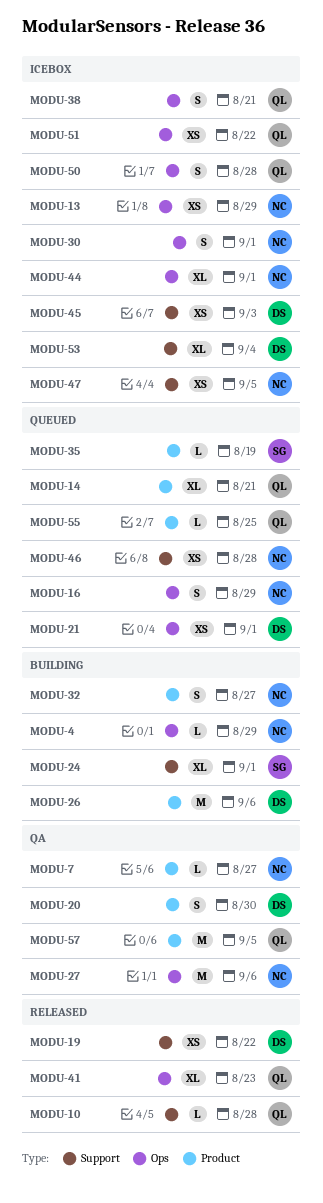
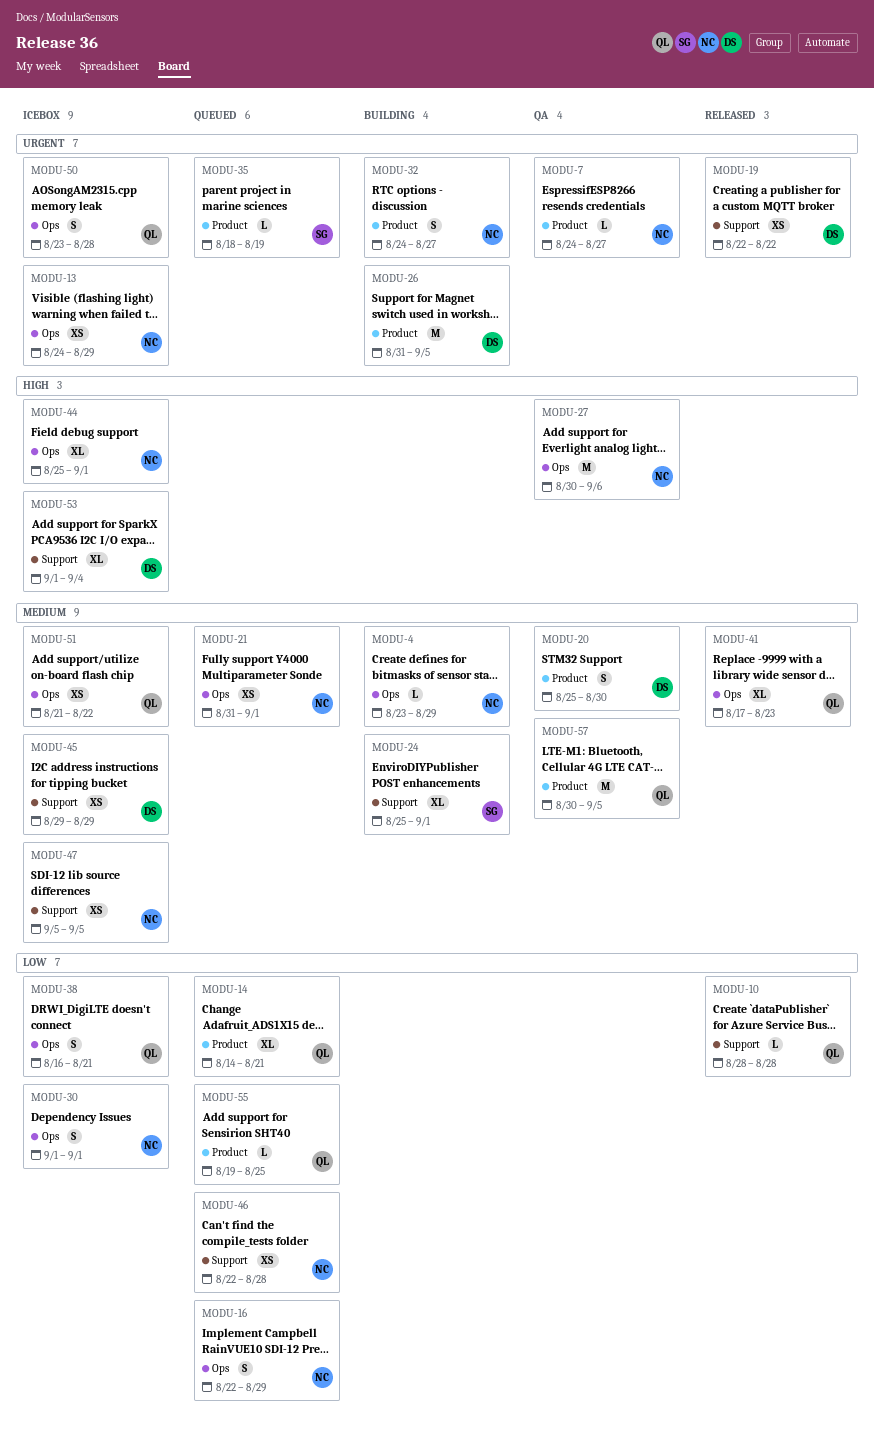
MODU-21, owner: DS -> NC
MODU-26, due: Sep 6 -> Sep 5
MODU-45, due: Sep 3 -> Aug 29

